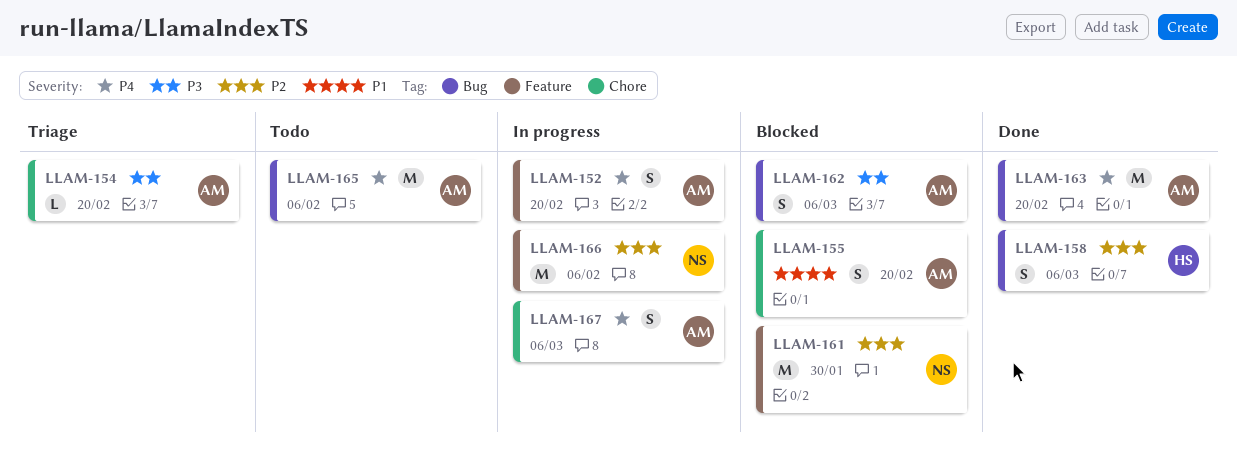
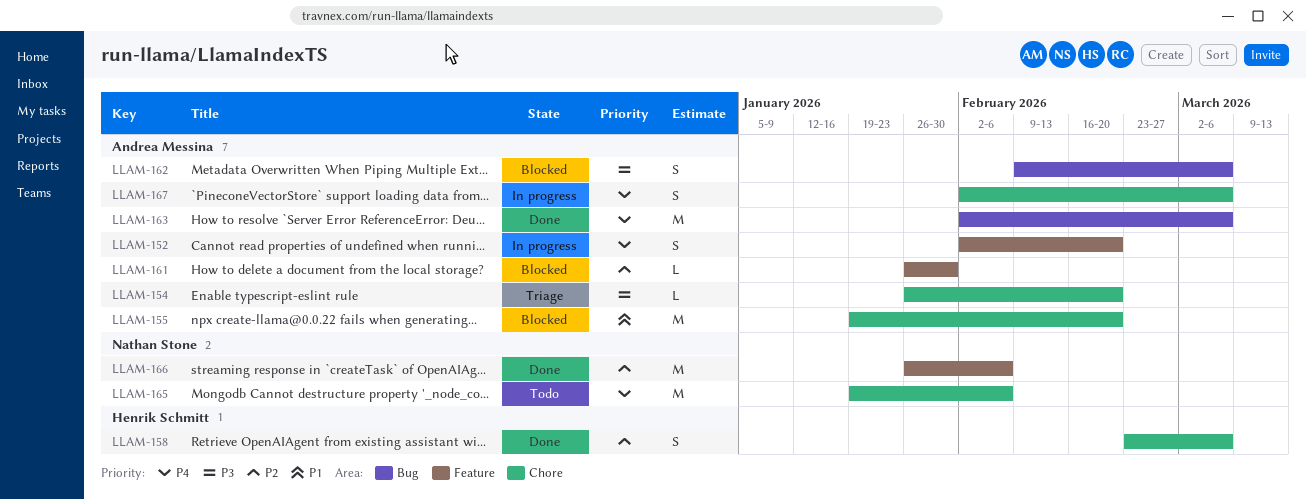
LLAM-155, estimate: S -> M
LLAM-158, label: Bug -> Chore
LLAM-161, owner: Nathan Stone -> Andrea Messina
LLAM-161, estimate: M -> L
LLAM-163, due: Feb 20 -> Mar 6
LLAM-165, owner: Andrea Messina -> Nathan Stone
LLAM-165, label: Bug -> Chore
LLAM-166, status: In progress -> Done

